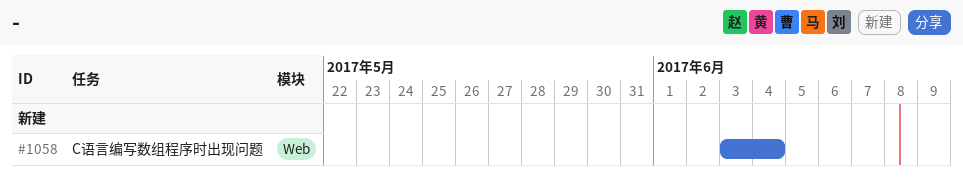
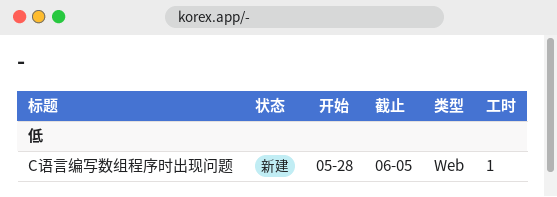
C语言编写数组程序时出现问题, start: Jun 3 -> May 28
C语言编写数组程序时出现问题, due: Jun 4 -> Jun 5

